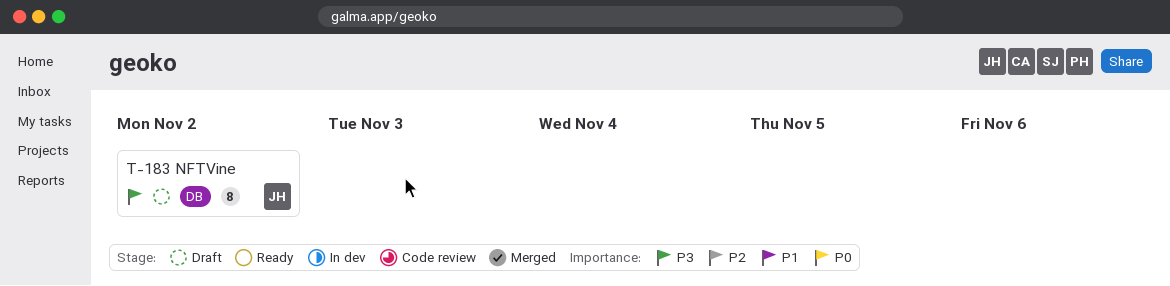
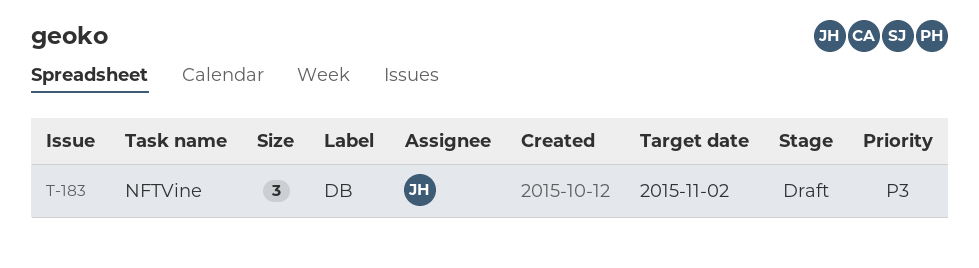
T-183, estimate: 8 -> 3

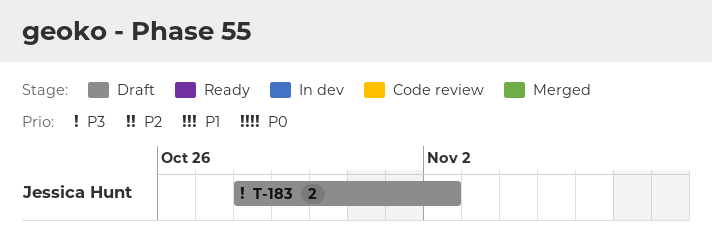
T-183, estimate: 3 -> 2

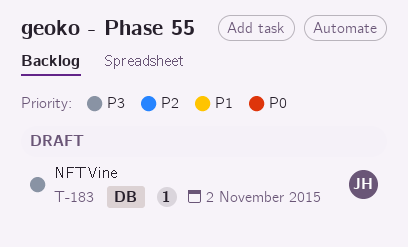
T-183, estimate: 2 -> 1

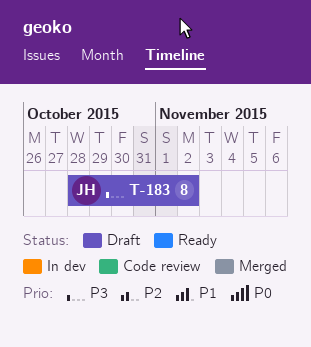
T-183, estimate: 1 -> 8

